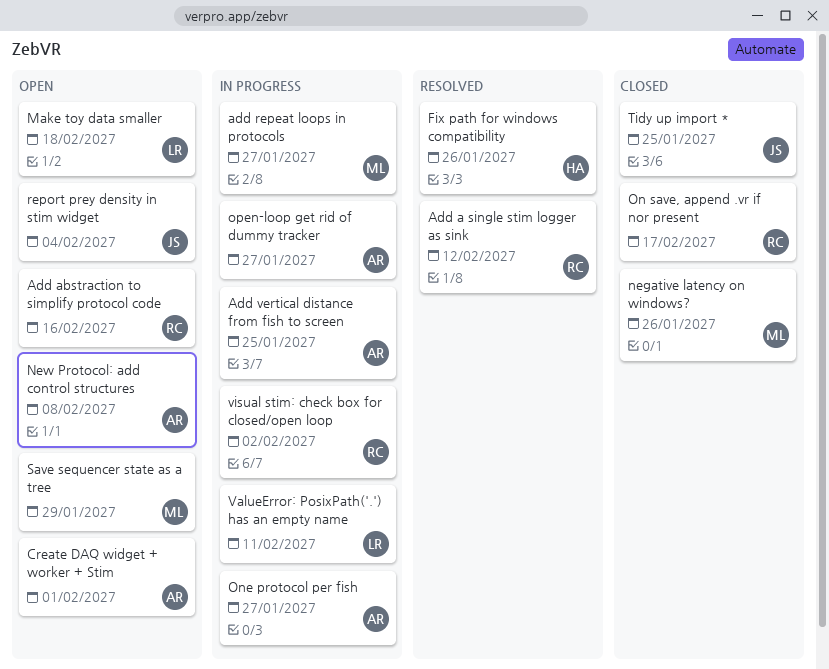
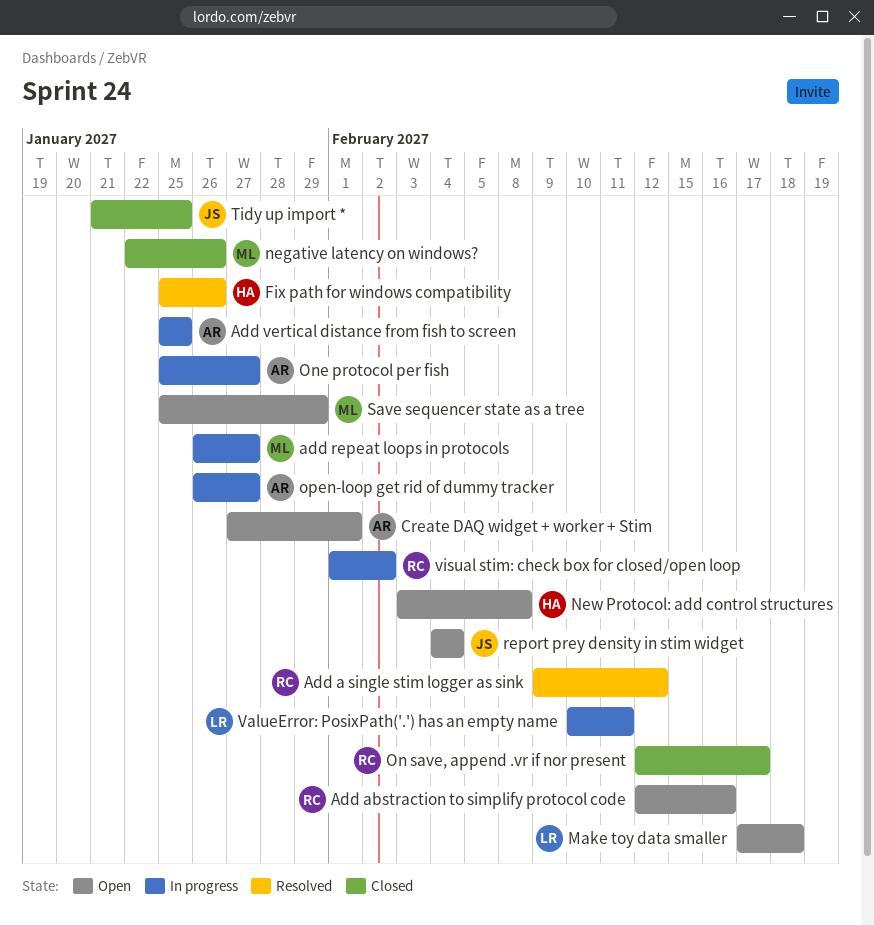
New Protocol: add control structures, owner: AR -> HA

